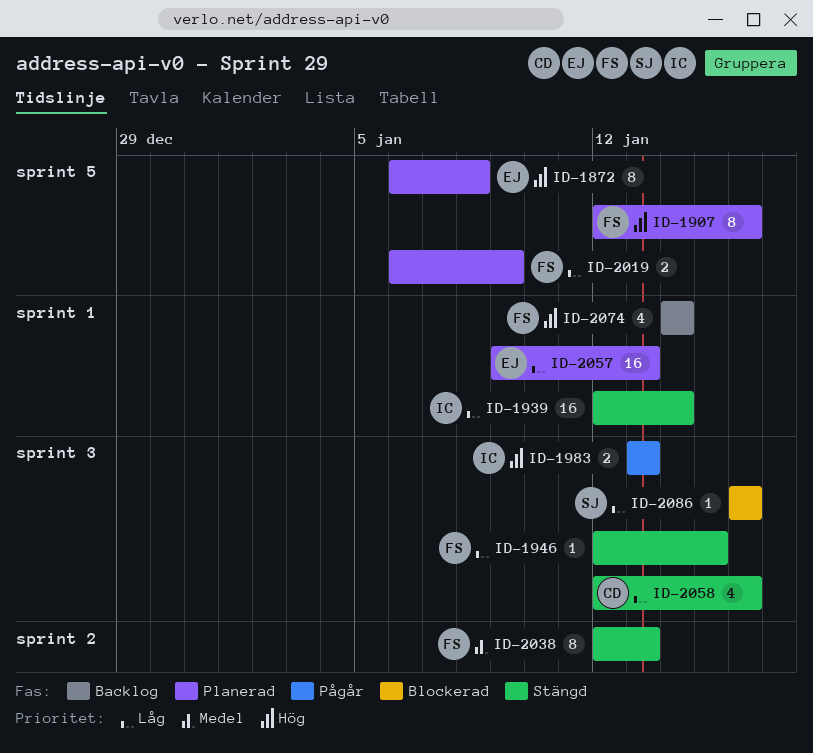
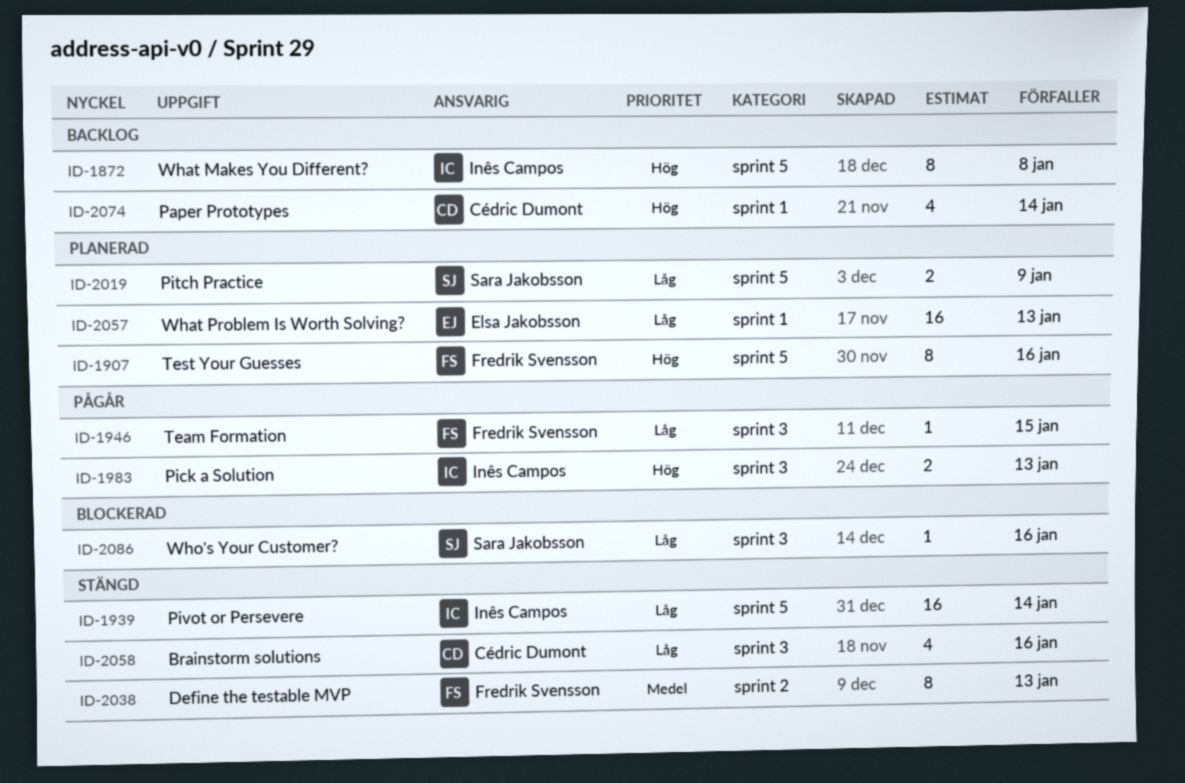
ID-1872, status: Planerad -> Backlog
ID-1872, owner: Elsa Jakobsson -> Inês Campos
ID-1939, label: sprint 1 -> sprint 5
ID-1946, status: Stängd -> Pågår
ID-2019, owner: Fredrik Svensson -> Sara Jakobsson
ID-2074, owner: Fredrik Svensson -> Cédric Dumont

